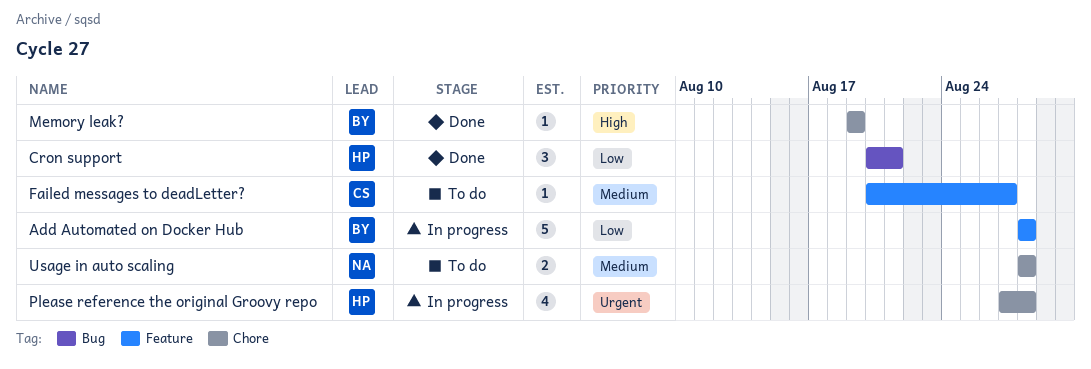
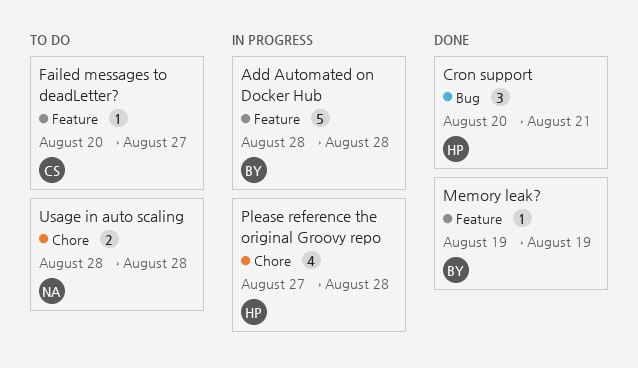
Memory leak?, label: Chore -> Feature

